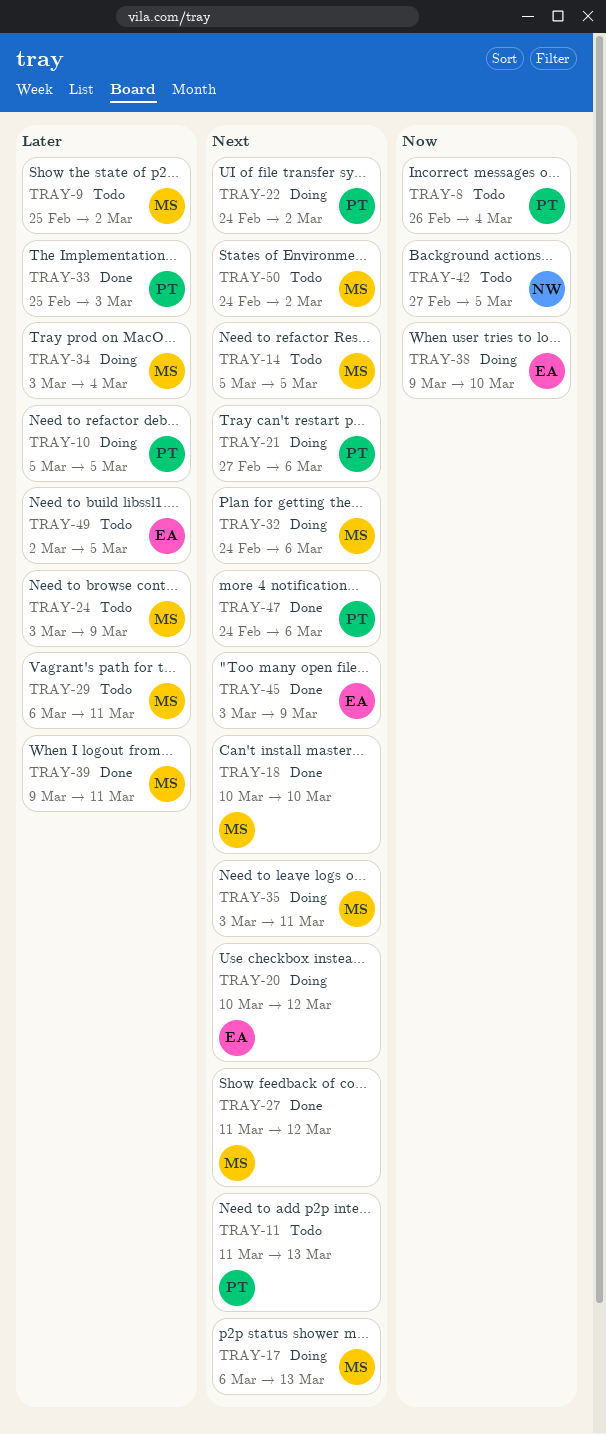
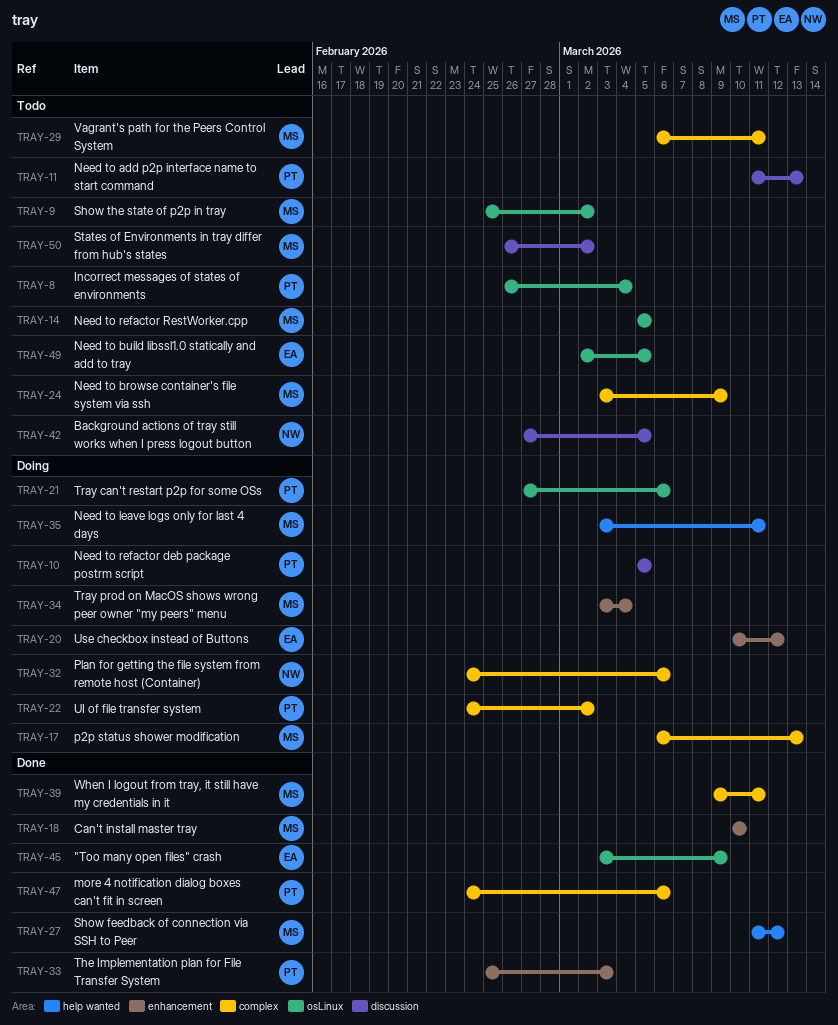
TRAY-32, owner: MS -> NW
TRAY-38: present -> none
TRAY-50, start: Feb 24 -> Feb 26

